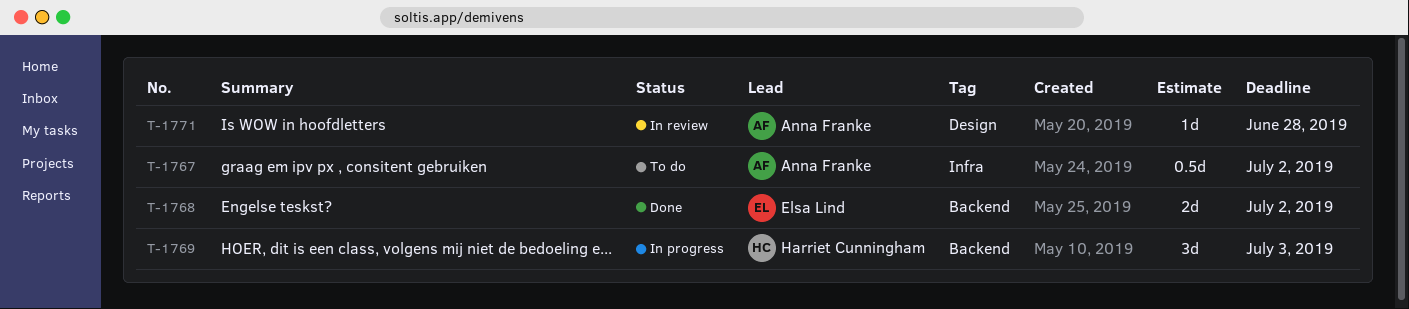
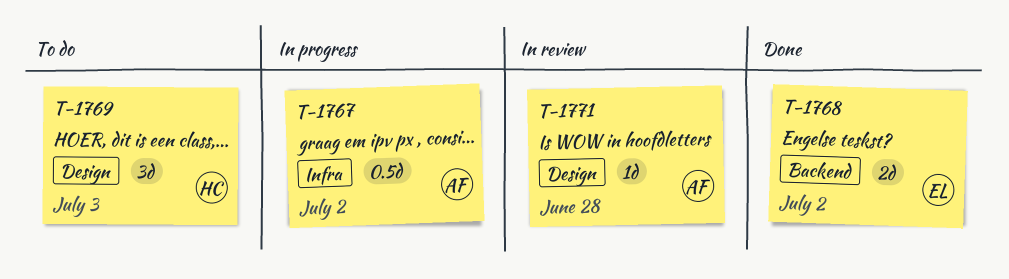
T-1767, status: To do -> In progress
T-1769, status: In progress -> To do
T-1769, label: Backend -> Design

